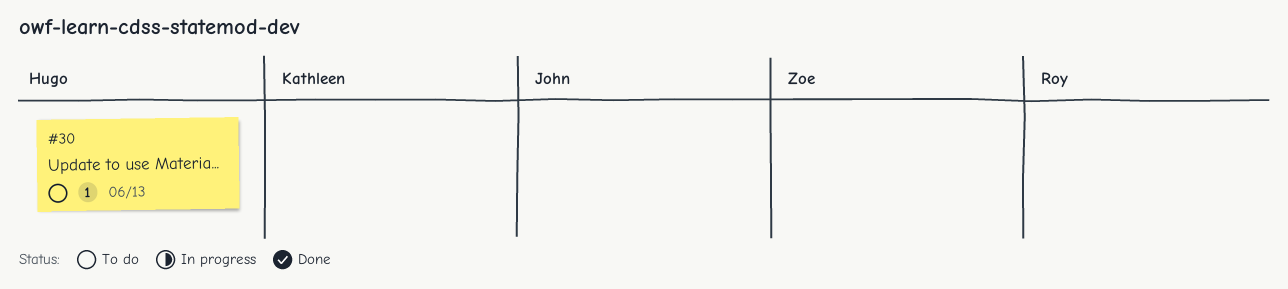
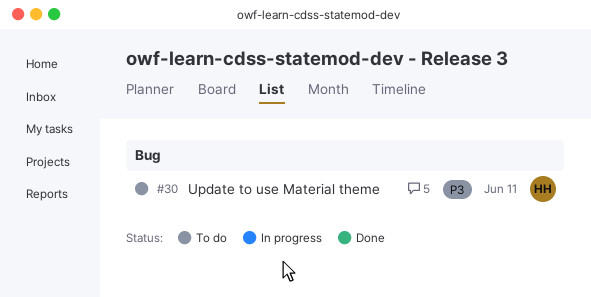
#30, due: Jun 13 -> Jun 11

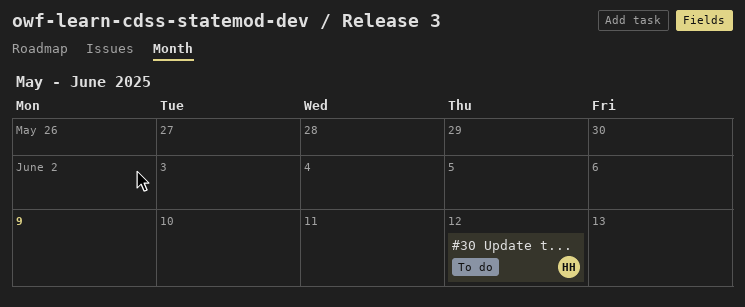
#30, due: Jun 11 -> Jun 12

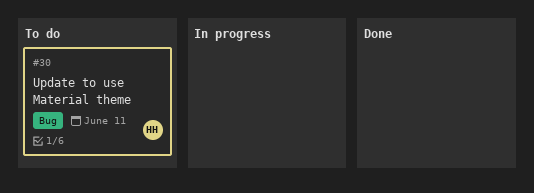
#30, due: Jun 12 -> Jun 11

